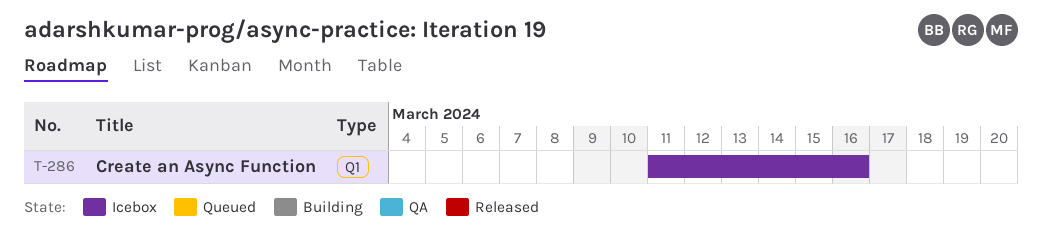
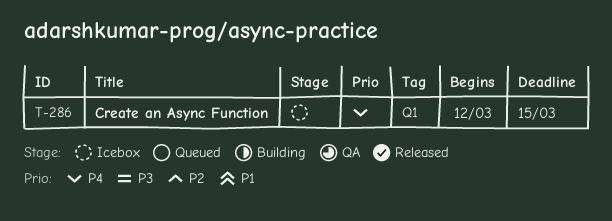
T-286, start: Mar 11 -> Mar 12
T-286, due: Mar 16 -> Mar 15

